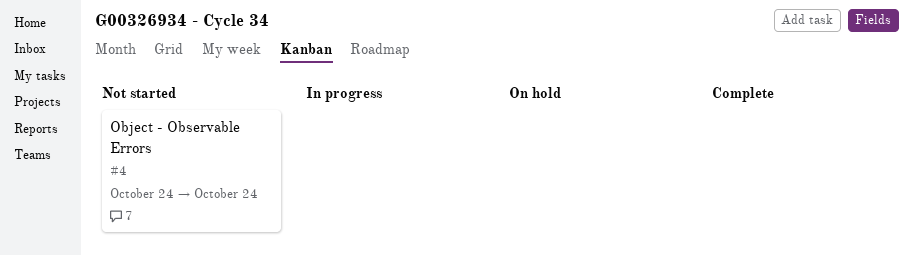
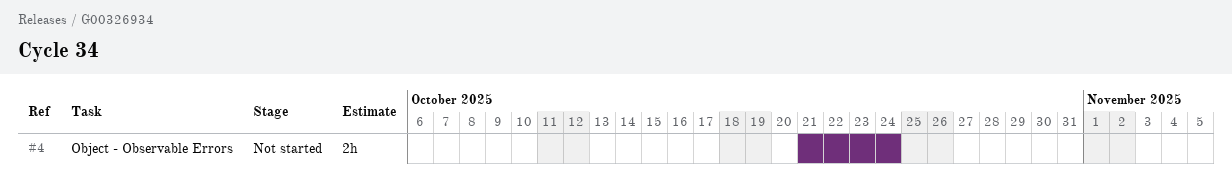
#4, start: Oct 24 -> Oct 21

